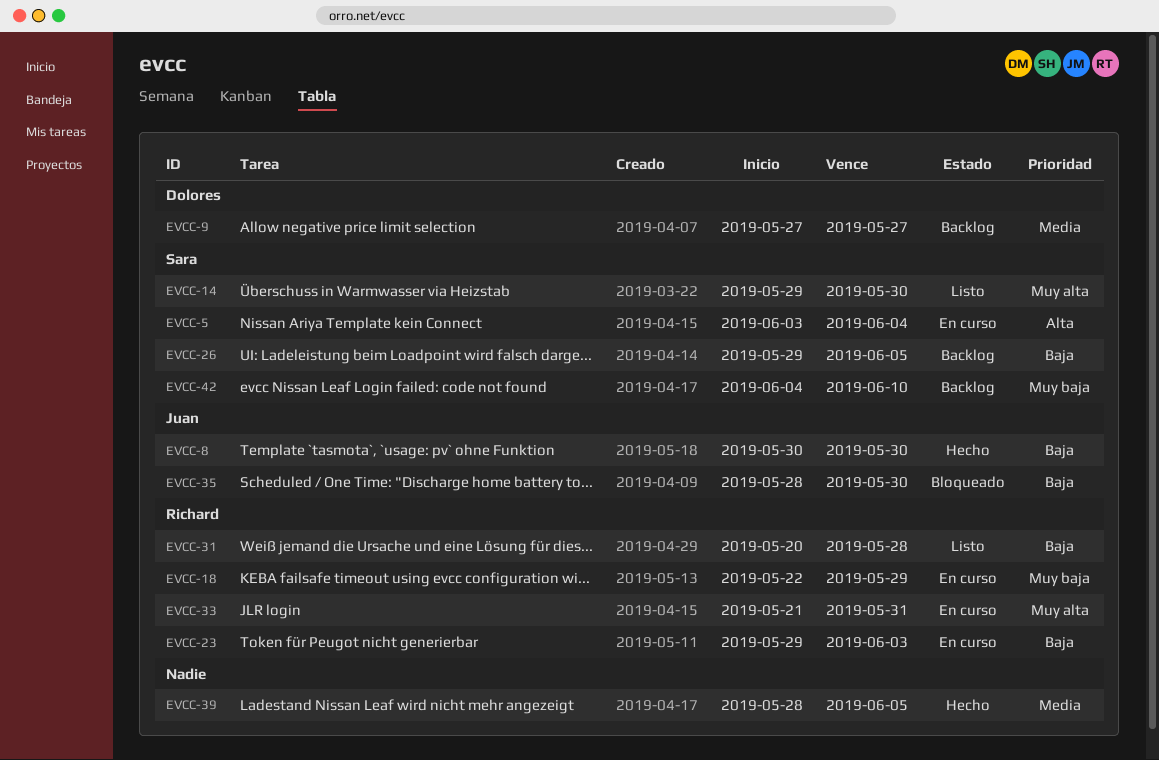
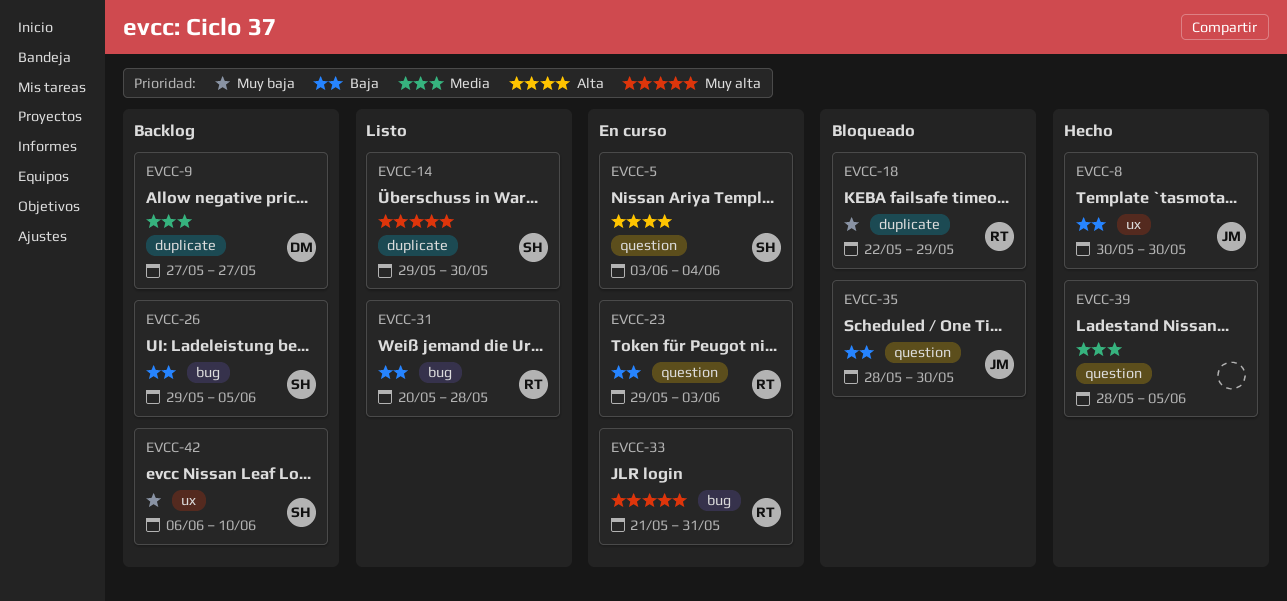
EVCC-18, status: En curso -> Bloqueado
EVCC-42, start: Jun 4 -> Jun 6

